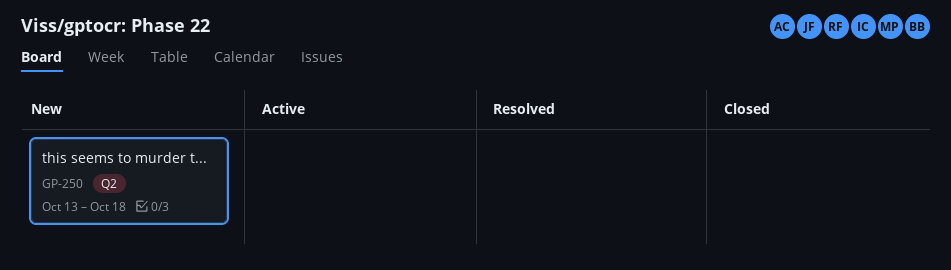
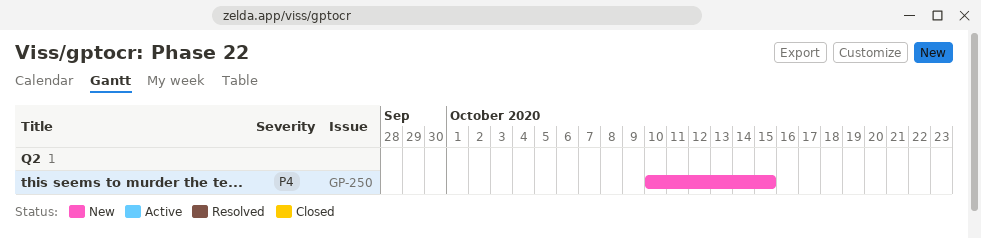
GP-250, start: Oct 13 -> Oct 10
GP-250, due: Oct 18 -> Oct 15

